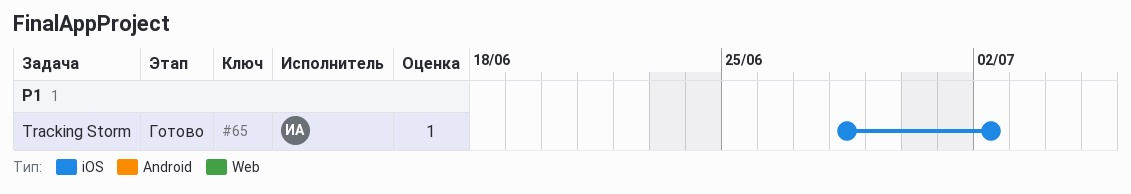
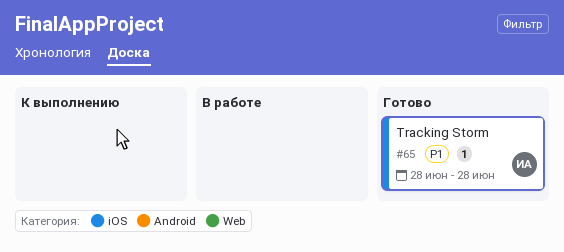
#65, due: Jul 2 -> Jun 28

